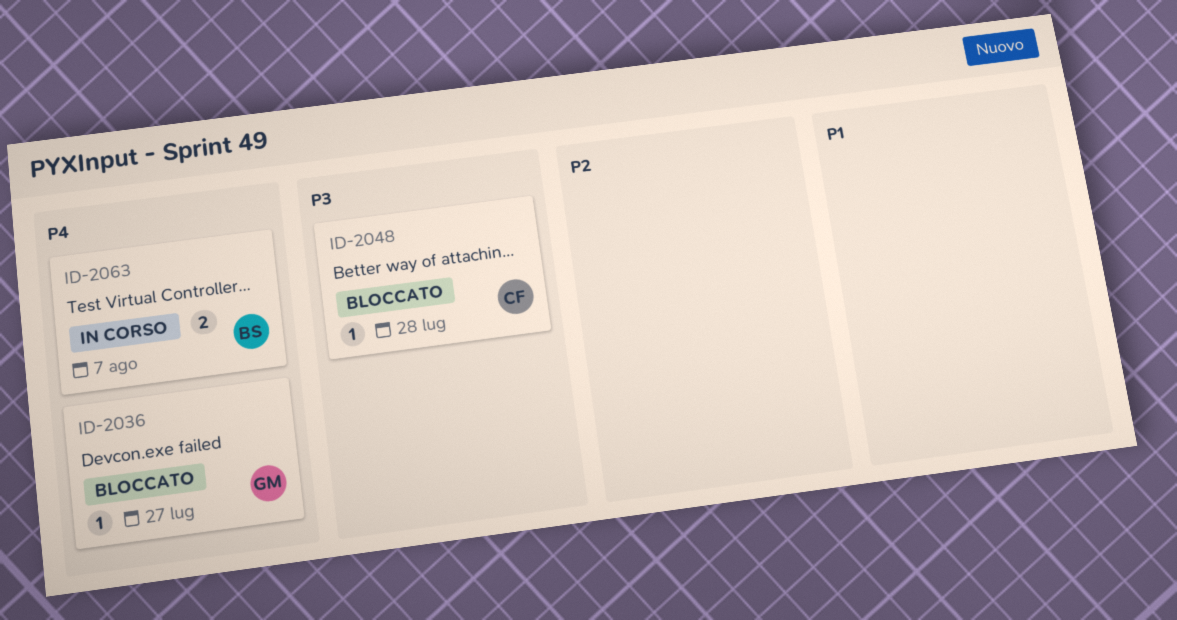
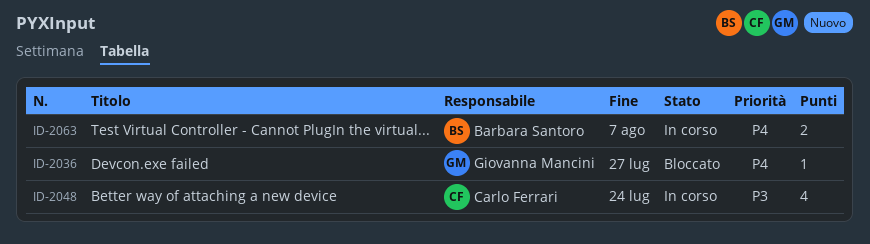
ID-2048, status: Bloccato -> In corso
ID-2048, estimate: 1 -> 4
ID-2048, due: Jul 28 -> Jul 24

